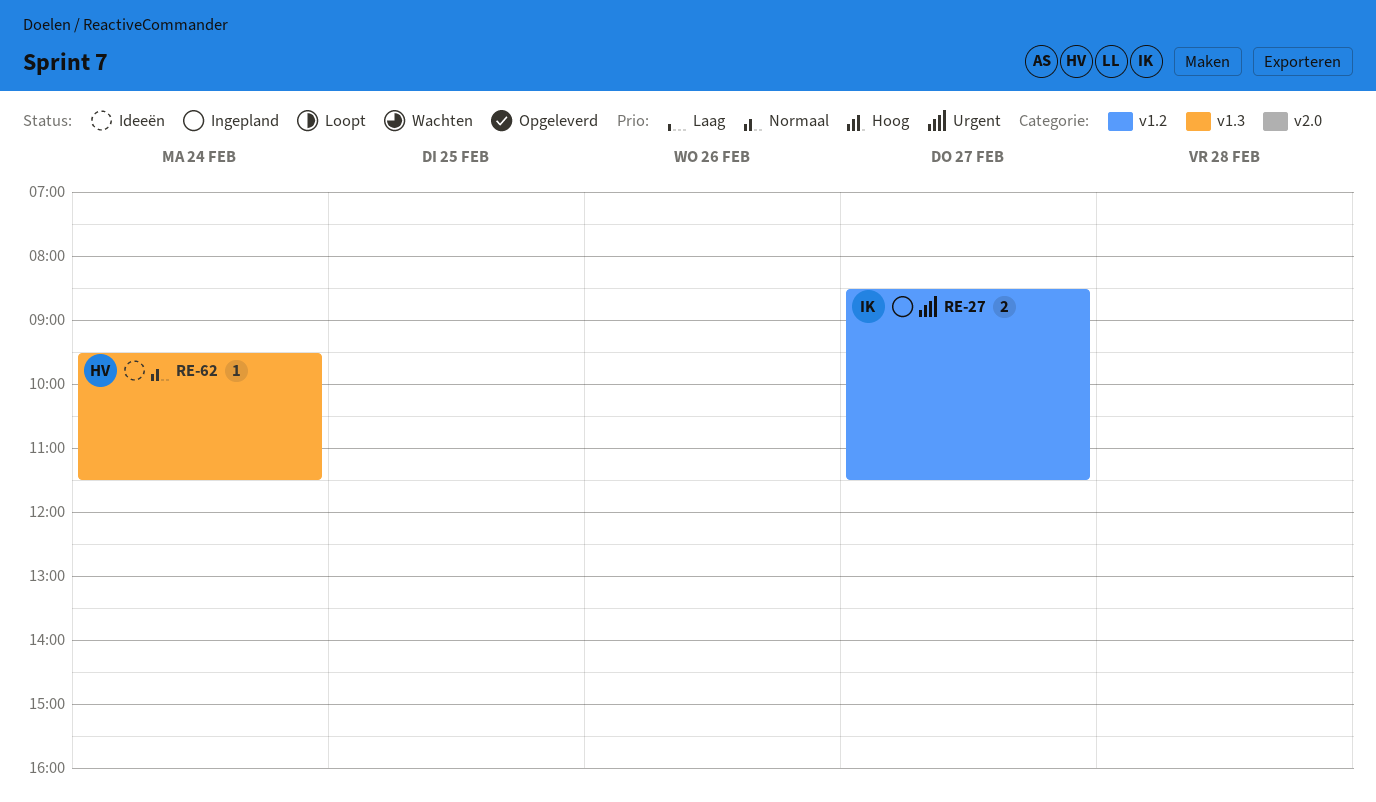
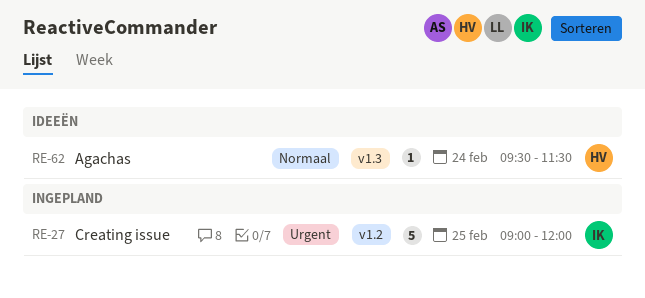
RE-27, estimate: 2 -> 5
RE-27, day: Feb 27 -> Feb 25
RE-27, begins: 08:30 -> 09:00
RE-27, ends: 11:30 -> 12:00

